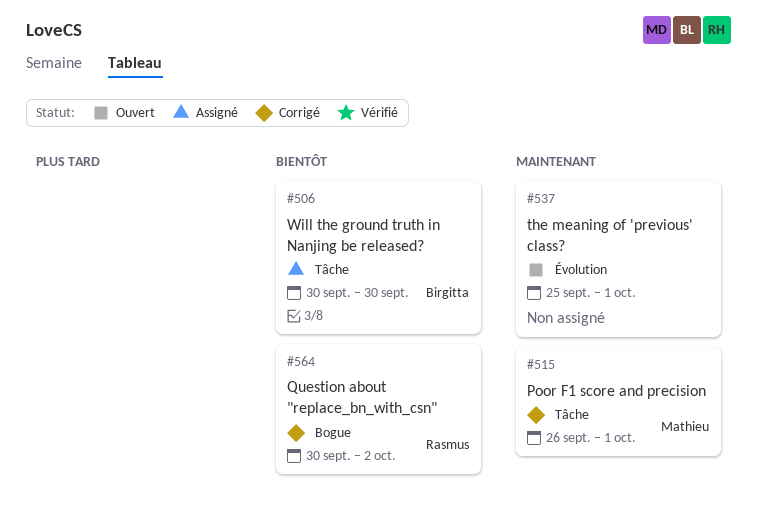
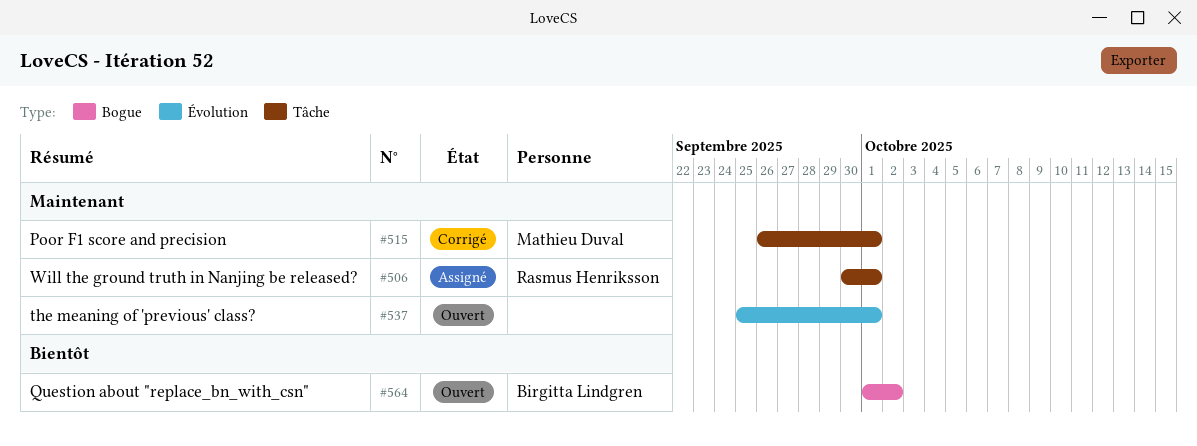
#506, owner: Birgitta Lindgren -> Rasmus Henriksson
#506, priority: Bientôt -> Maintenant
#506, due: Sep 30 -> Oct 1
#564, status: Corrigé -> Ouvert
#564, owner: Rasmus Henriksson -> Birgitta Lindgren
#564, start: Sep 30 -> Oct 1

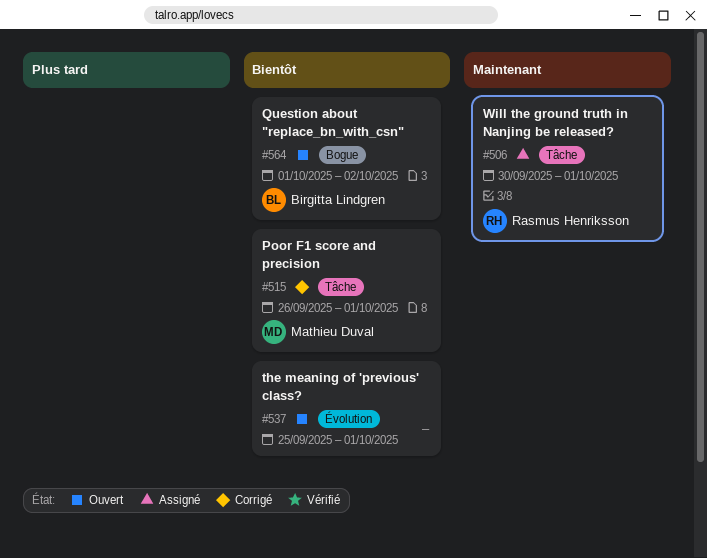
#515, priority: Maintenant -> Bientôt
#537, priority: Maintenant -> Bientôt

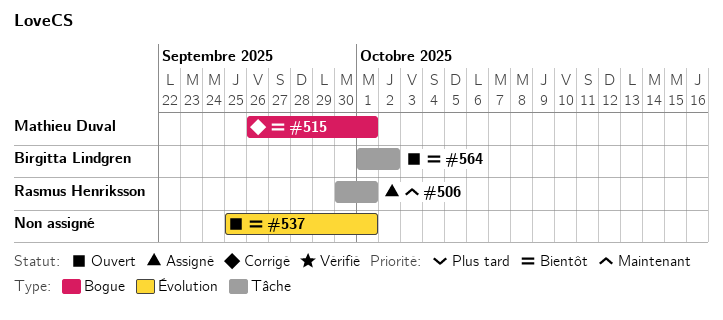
#515, label: Tâche -> Bogue
#564, label: Bogue -> Tâche

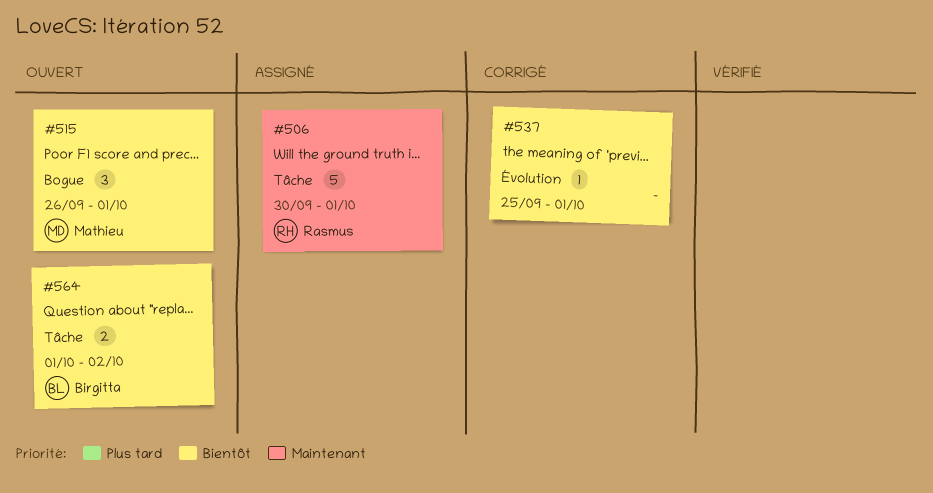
#515, status: Corrigé -> Ouvert
#537, status: Ouvert -> Corrigé

